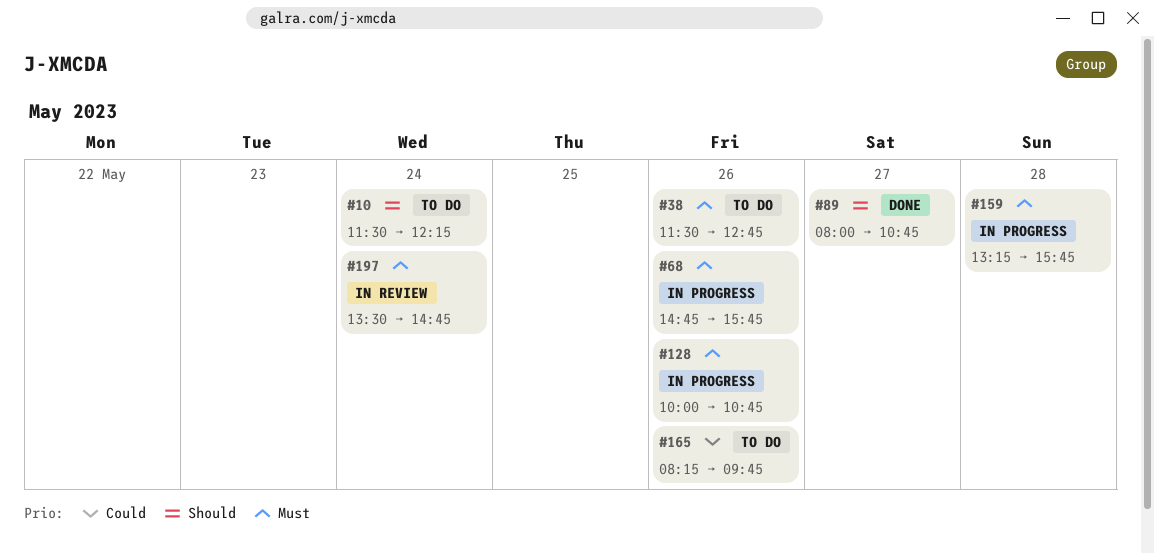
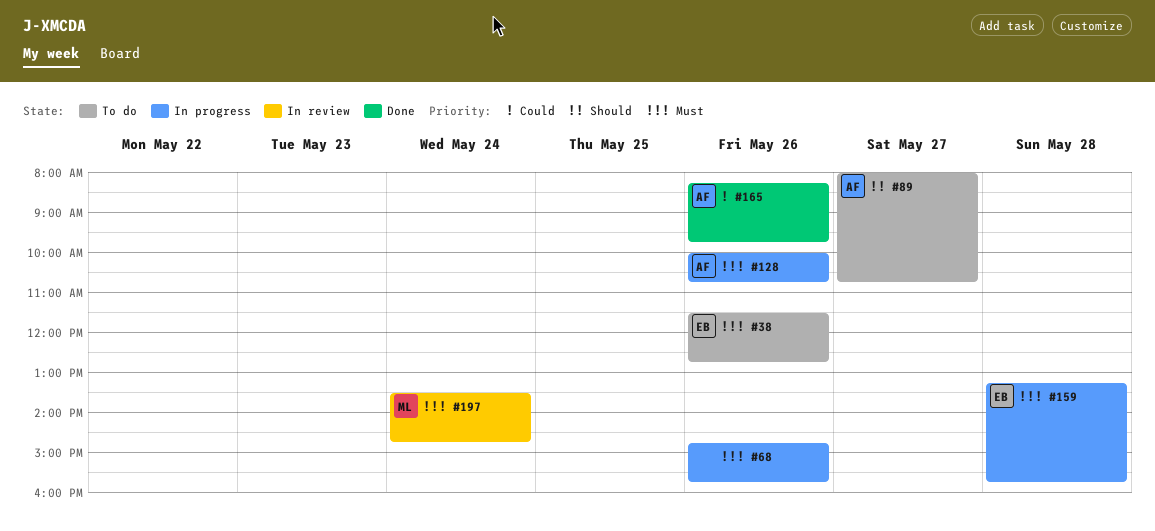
#10: present -> none
#89, status: Done -> To do
#165, status: To do -> Done

